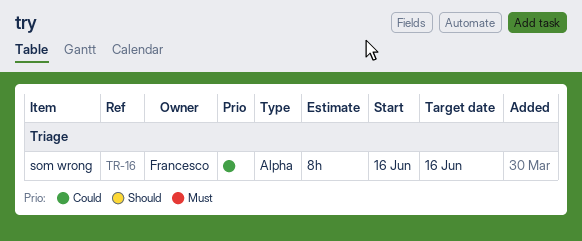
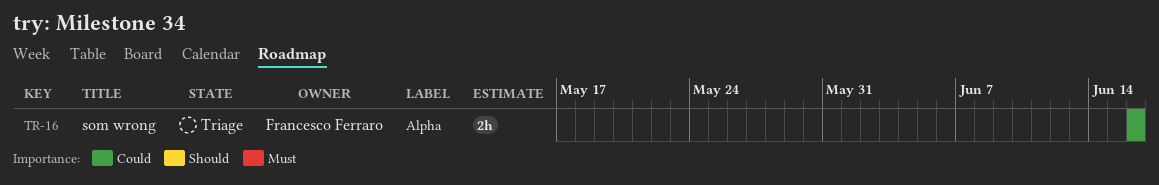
TR-16, estimate: 8h -> 2h

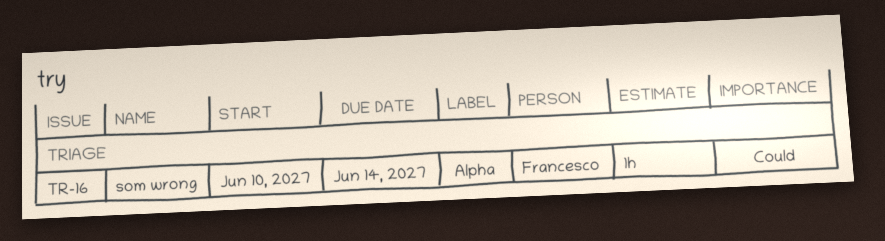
TR-16, estimate: 2h -> 1h
TR-16, start: Jun 16 -> Jun 10
TR-16, due: Jun 16 -> Jun 14

